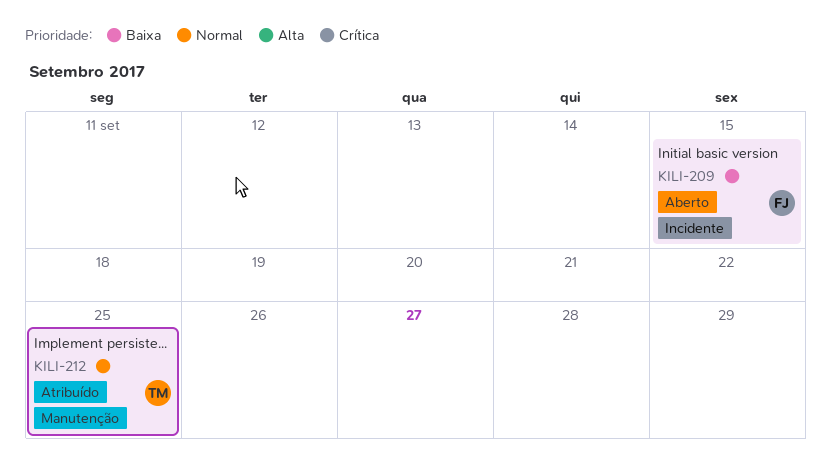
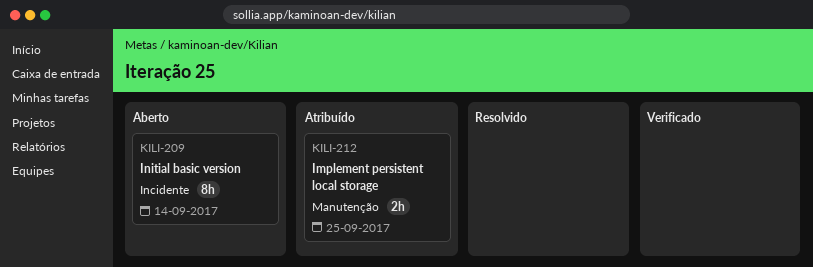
KILI-209, due: Sep 15 -> Sep 14

